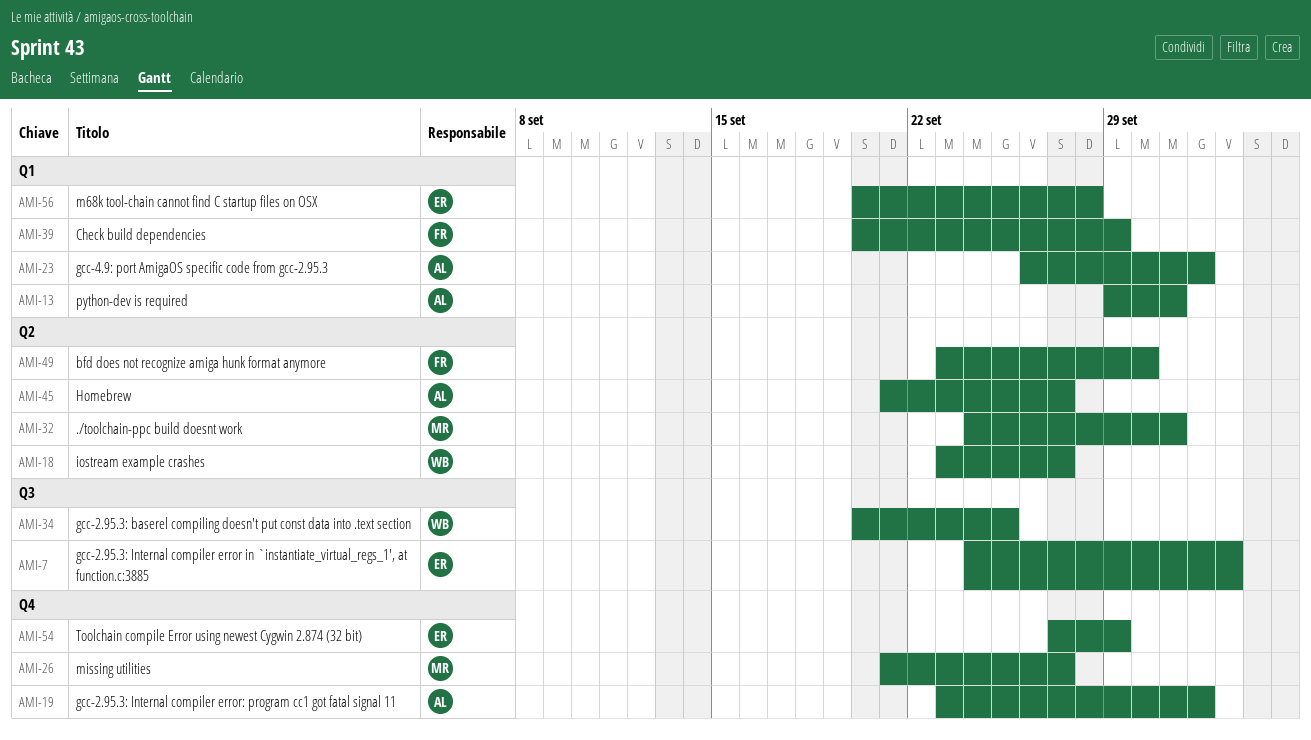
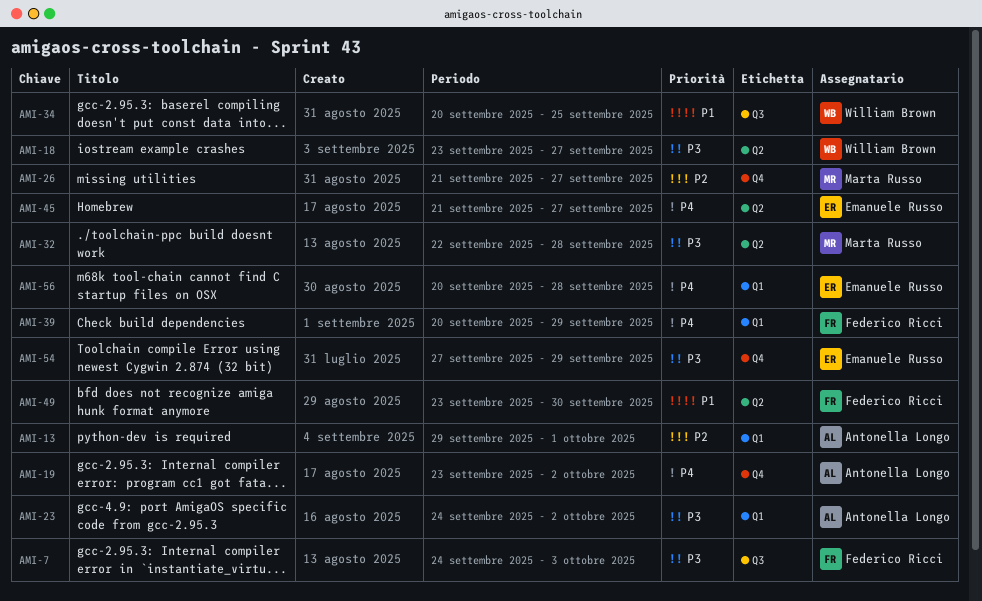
AMI-7, owner: Emanuele Russo -> Federico Ricci
AMI-23, start: Sep 26 -> Sep 24
AMI-32, start: Sep 24 -> Sep 22
AMI-32, due: Oct 1 -> Sep 28
AMI-45, owner: Antonella Longo -> Emanuele Russo

